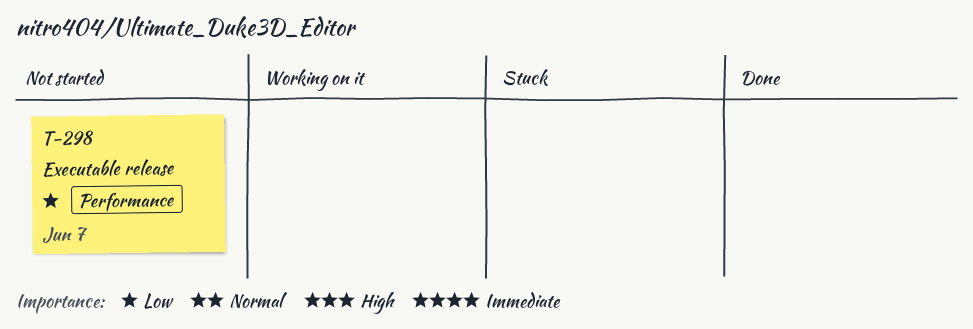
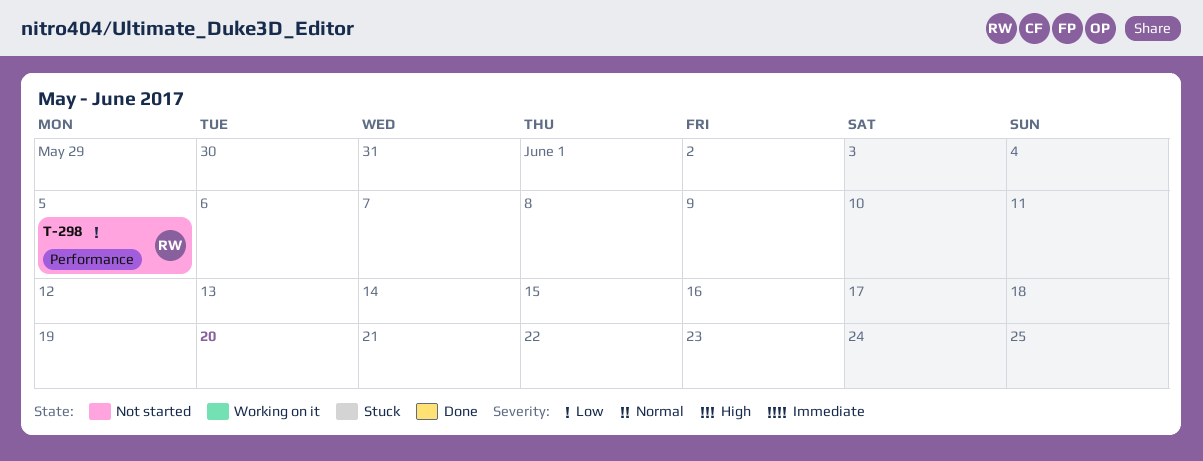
T-298, due: Jun 7 -> Jun 5

